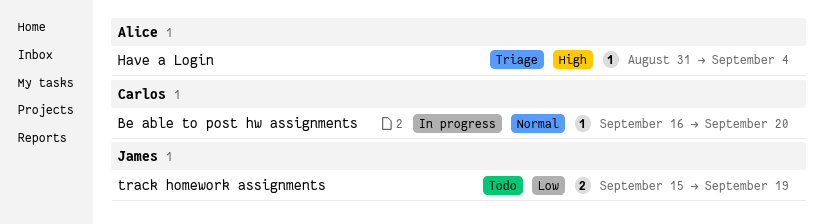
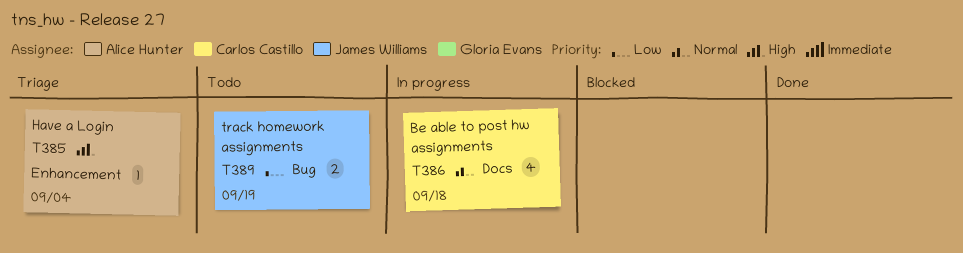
Be able to post hw assignments, estimate: 1 -> 4
Be able to post hw assignments, due: Sep 20 -> Sep 18

